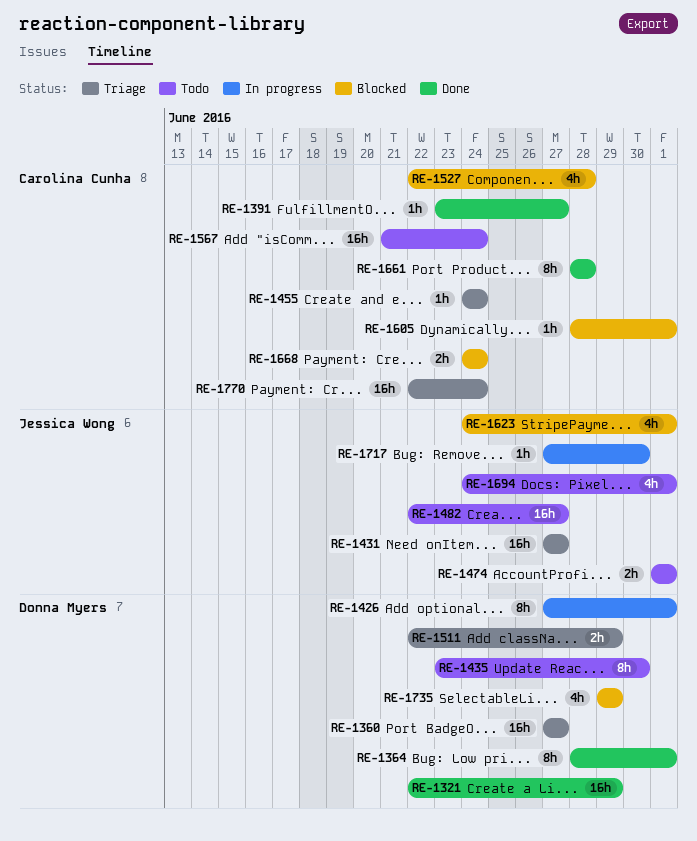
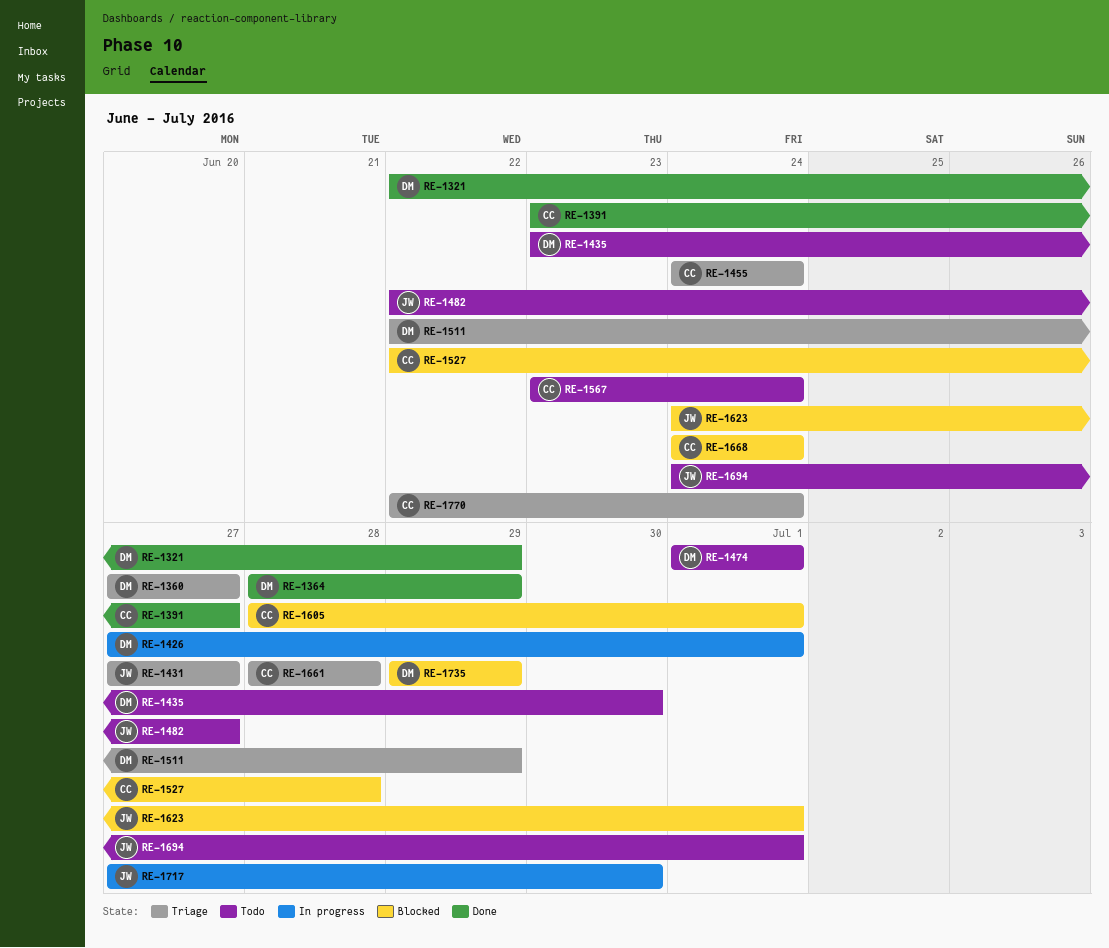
RE-1364, due: Jul 1 -> Jun 29
RE-1474, owner: Jessica Wong -> Donna Myers
RE-1567, start: Jun 21 -> Jun 23
RE-1661, status: Done -> Triage

